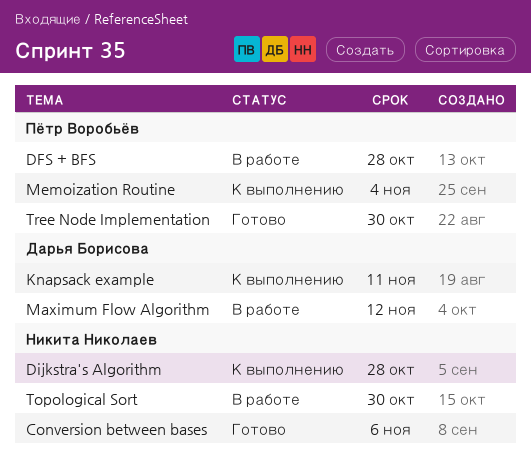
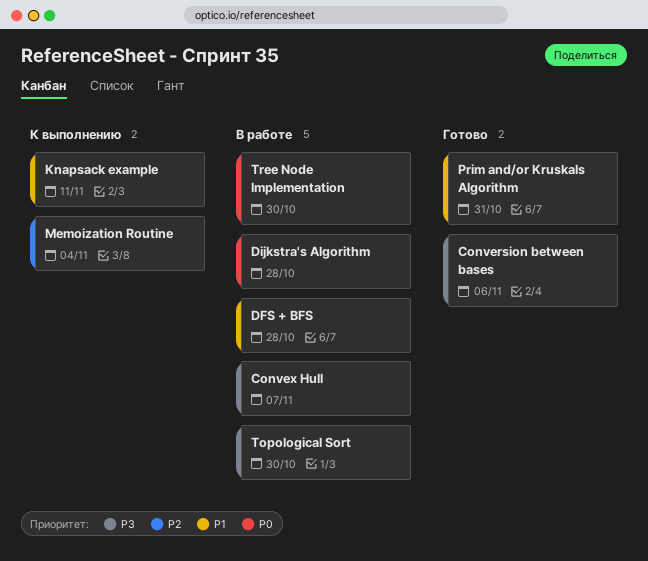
Convex Hull: none -> present
Dijkstra's Algorithm, status: К выполнению -> В работе
Maximum Flow Algorithm: present -> none
Prim and/or Kruskals Algorithm: none -> present
Tree Node Implementation, status: Готово -> В работе

